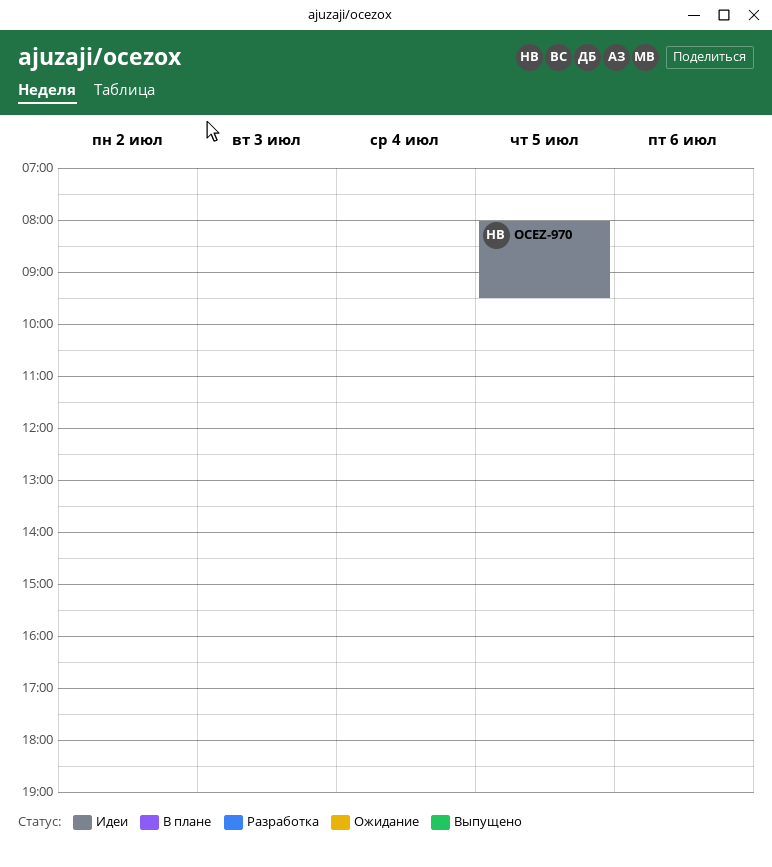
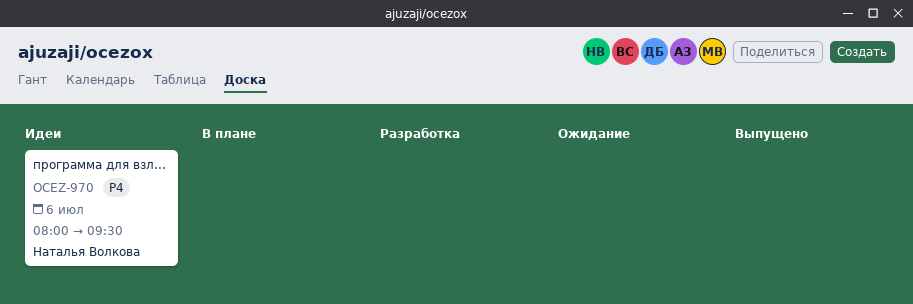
OCEZ-970, day: Jul 5 -> Jul 6

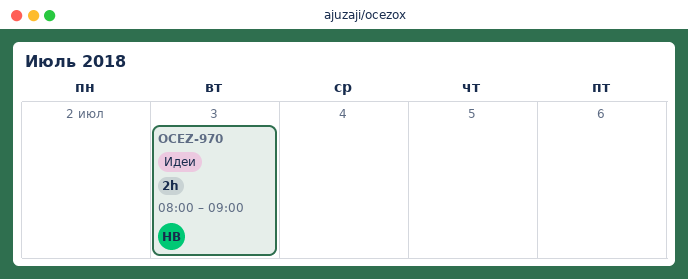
OCEZ-970, day: Jul 6 -> Jul 3
OCEZ-970, ends: 09:30 -> 09:00

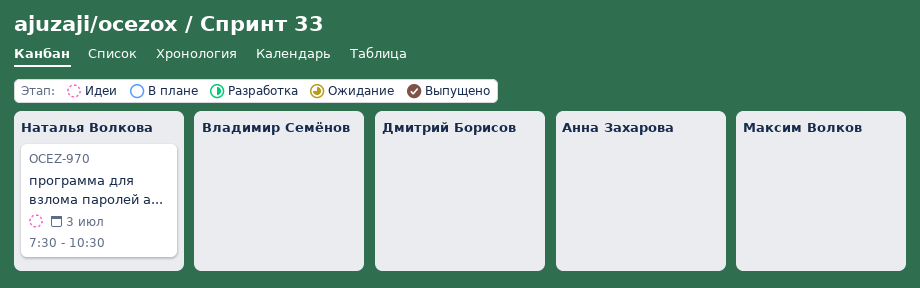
OCEZ-970, begins: 08:00 -> 07:30
OCEZ-970, ends: 09:00 -> 10:30

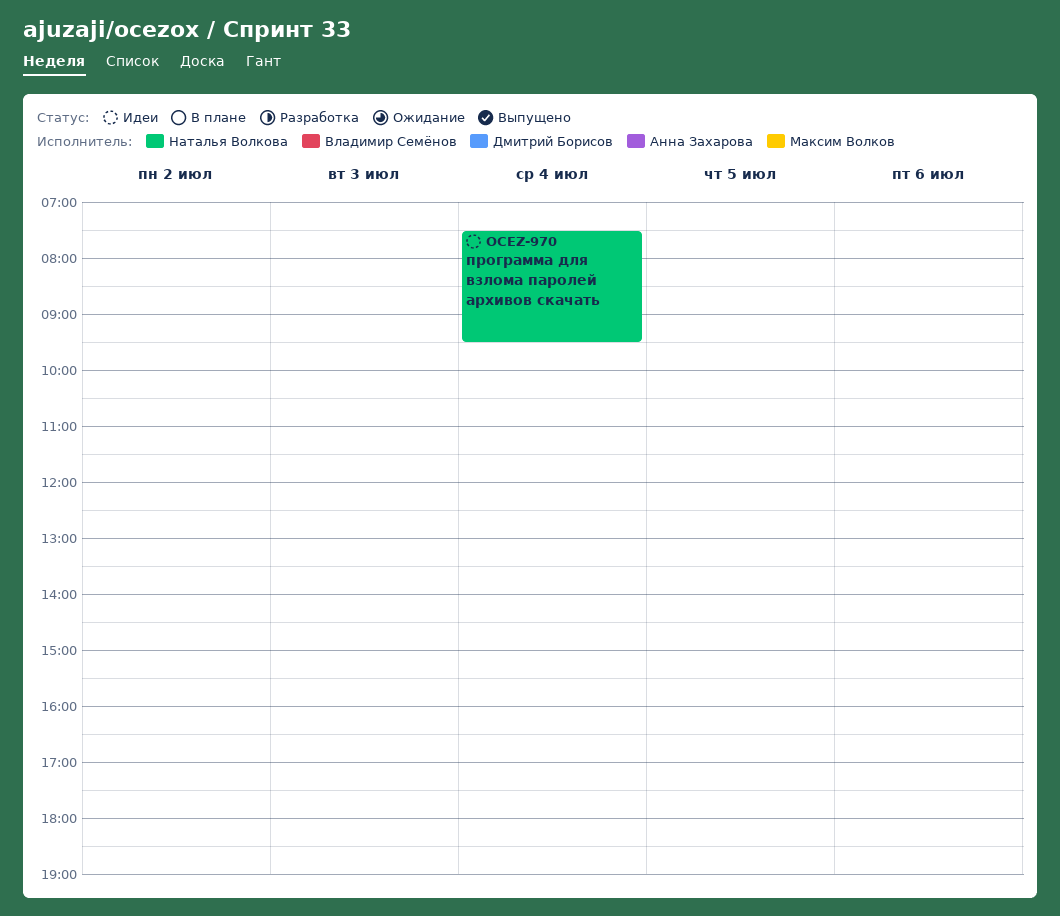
OCEZ-970, day: Jul 3 -> Jul 4
OCEZ-970, ends: 10:30 -> 09:30

